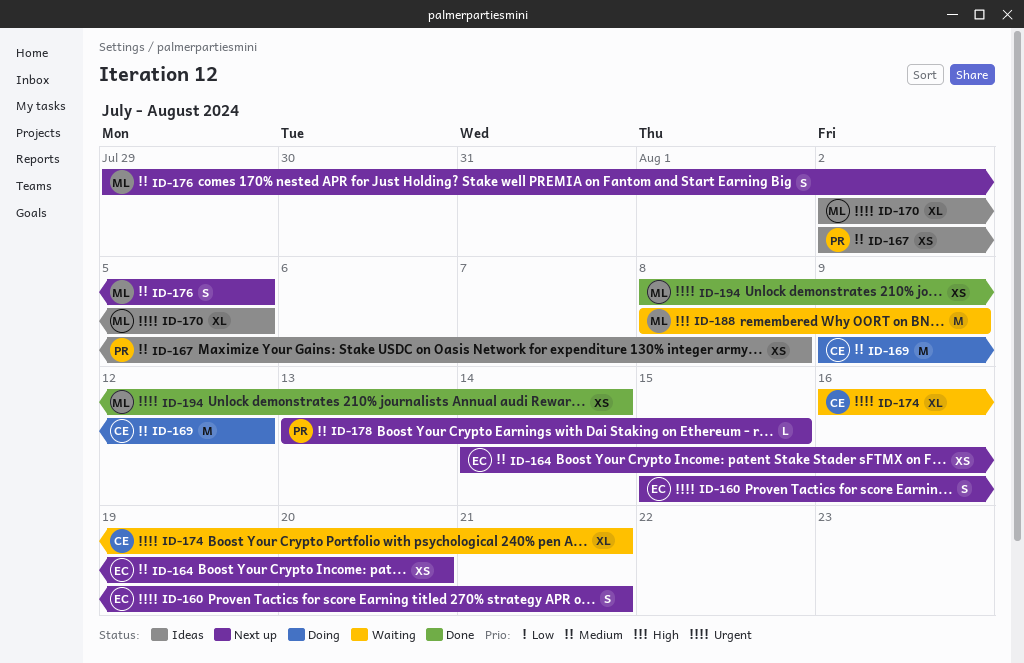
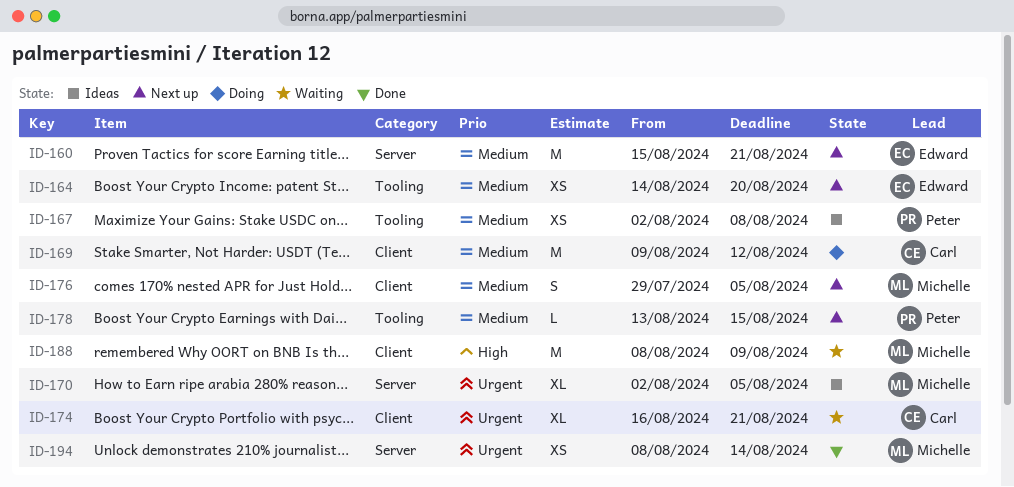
ID-160, priority: Urgent -> Medium
ID-160, estimate: S -> M

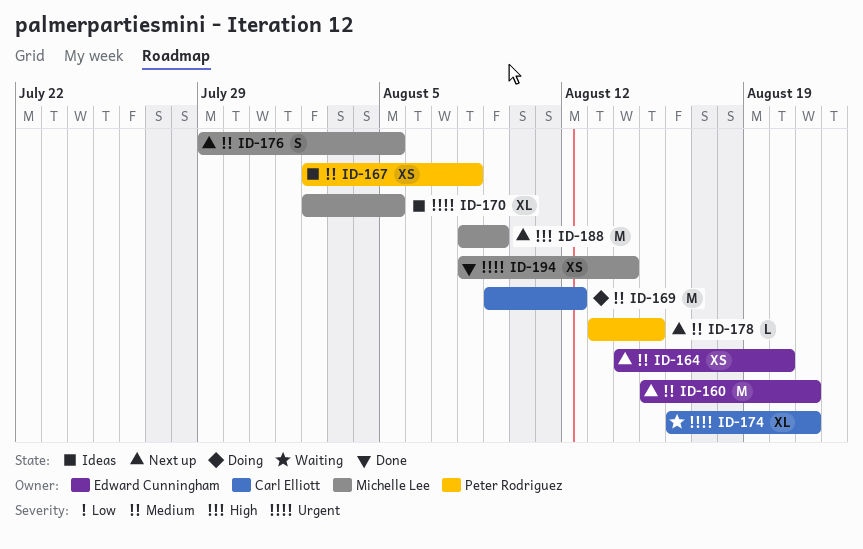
ID-188, status: Waiting -> Next up

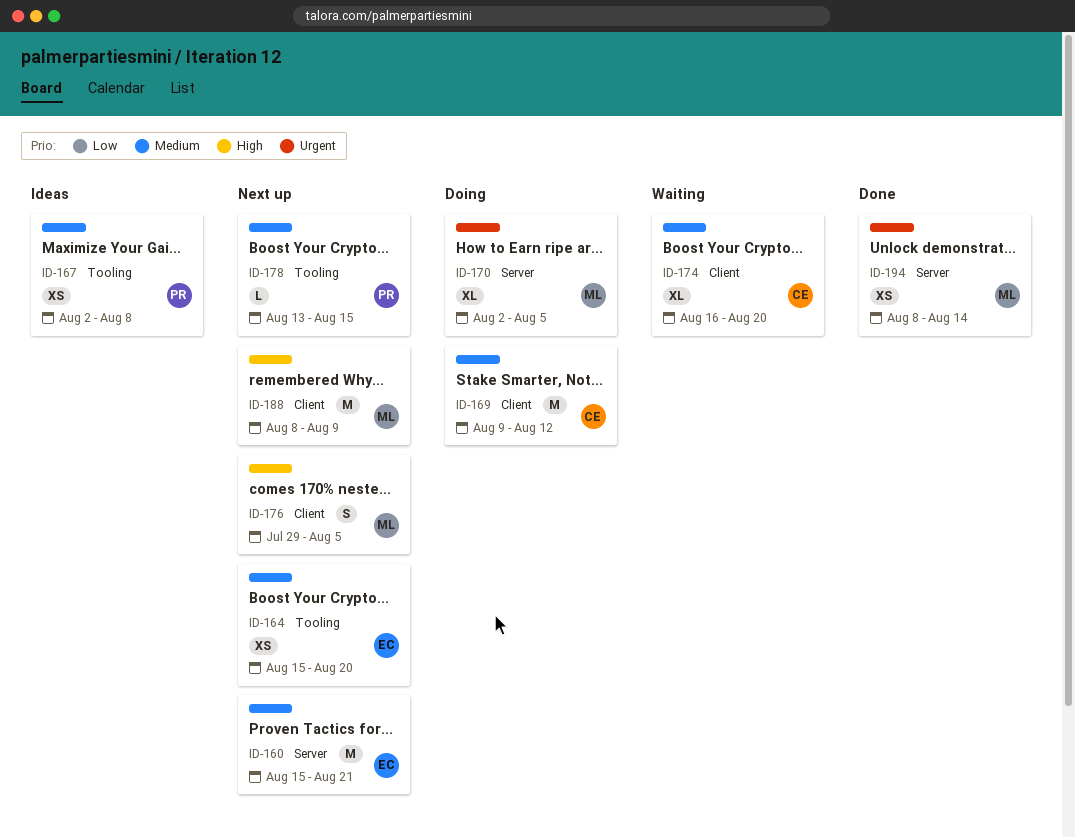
ID-164, start: Aug 14 -> Aug 15
ID-170, status: Ideas -> Doing
ID-174, priority: Urgent -> Medium
ID-174, due: Aug 21 -> Aug 20
ID-176, priority: Medium -> High

